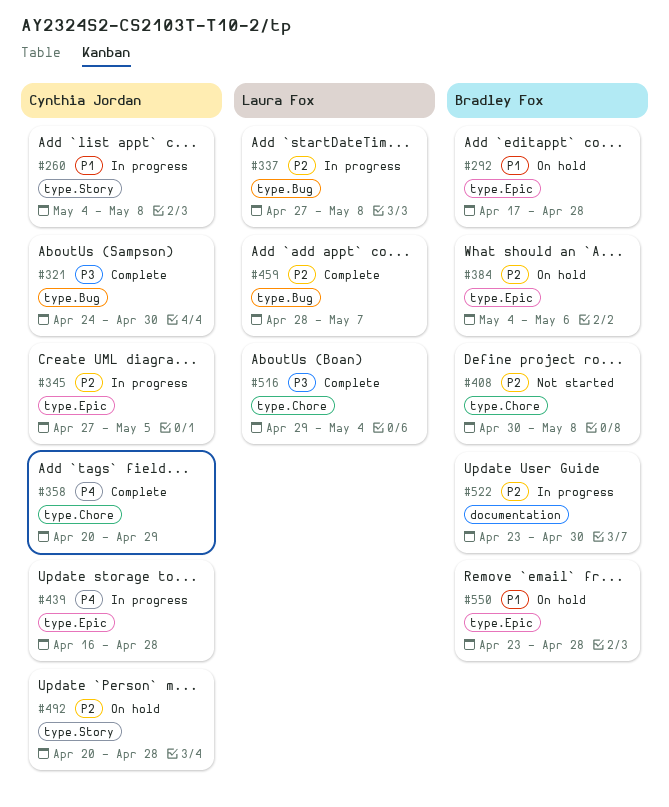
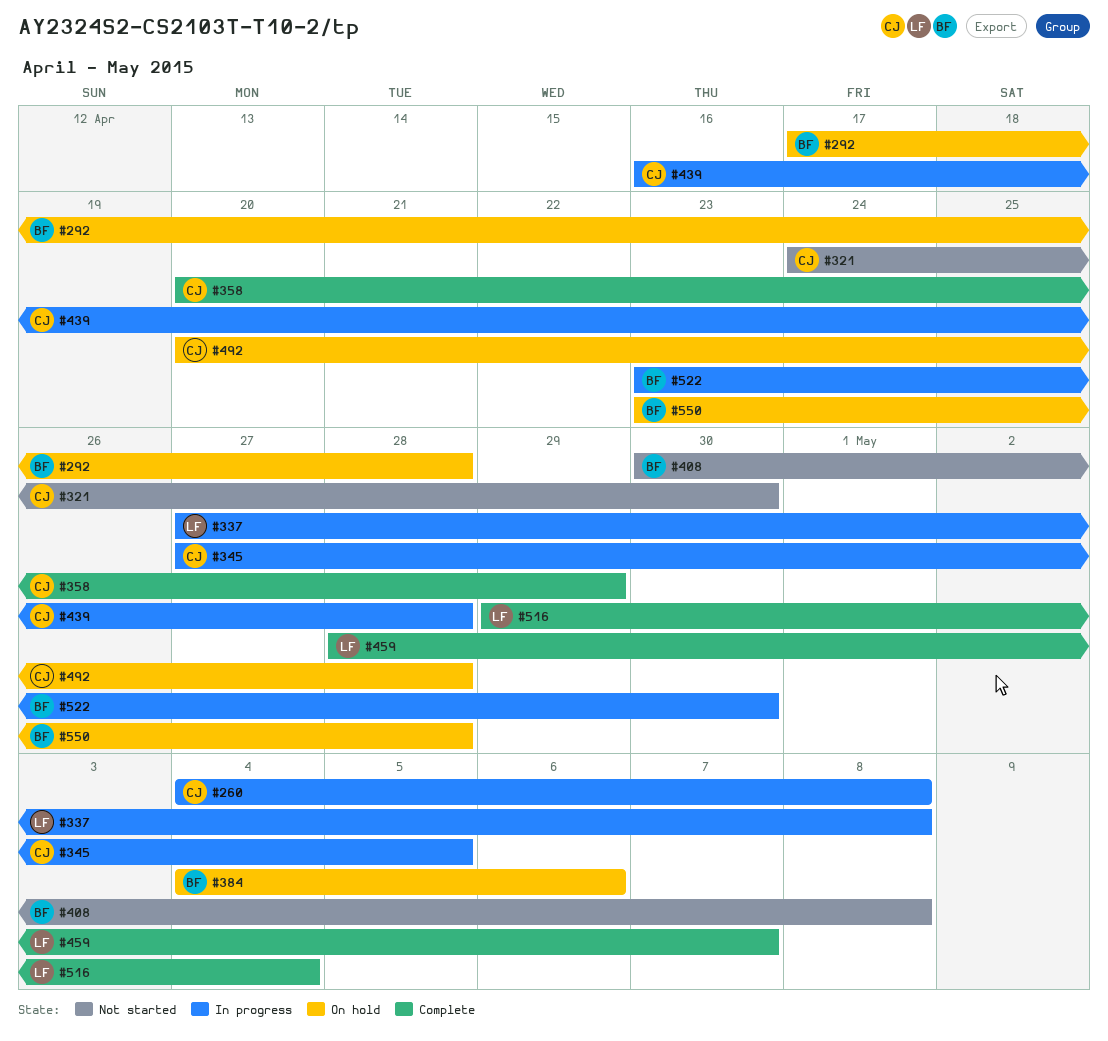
#321, status: Complete -> Not started

